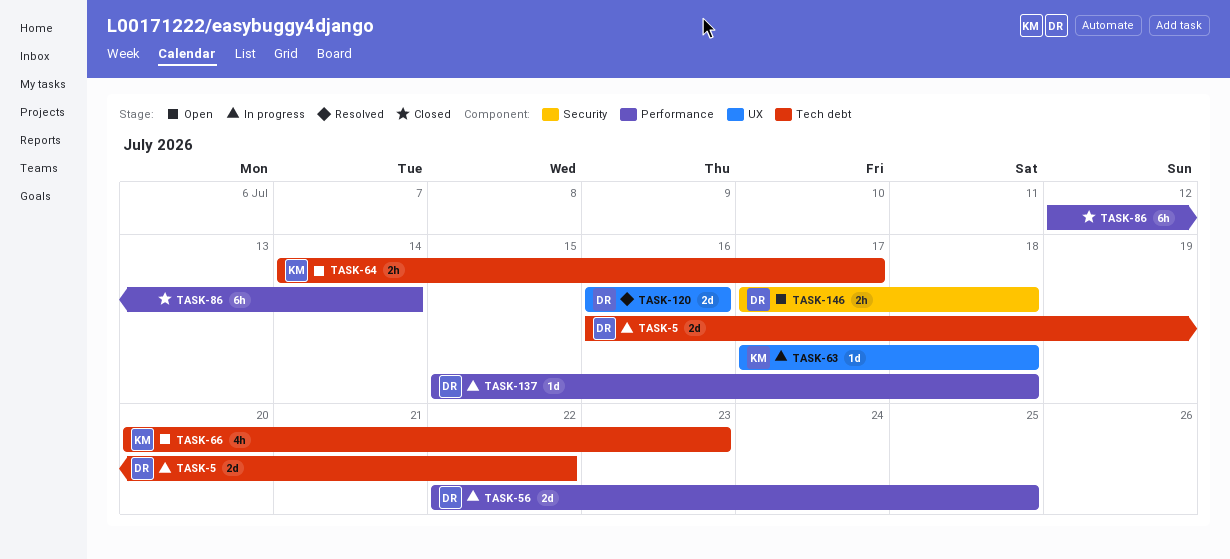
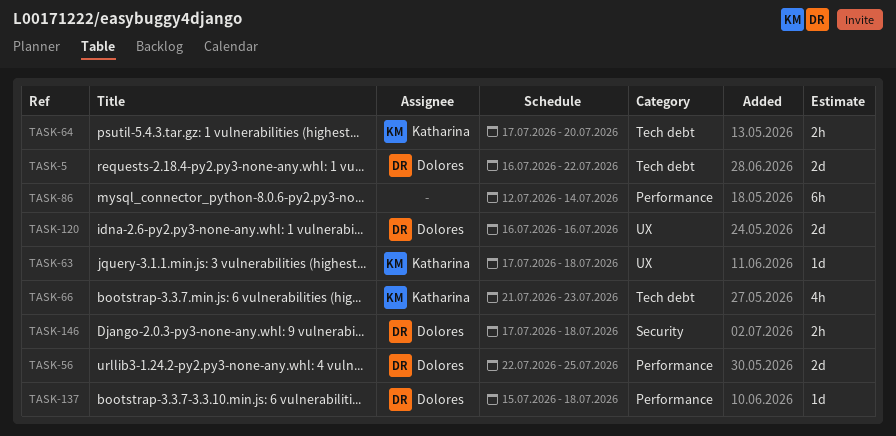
TASK-64, start: Jul 14 -> Jul 17
TASK-64, due: Jul 17 -> Jul 20
TASK-66, start: Jul 20 -> Jul 21

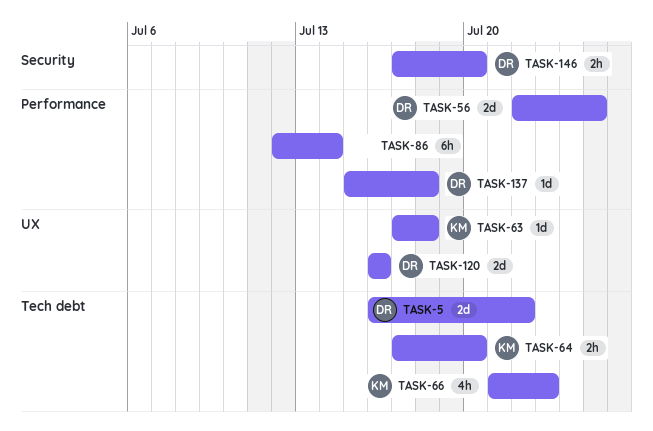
TASK-146, due: Jul 18 -> Jul 20

